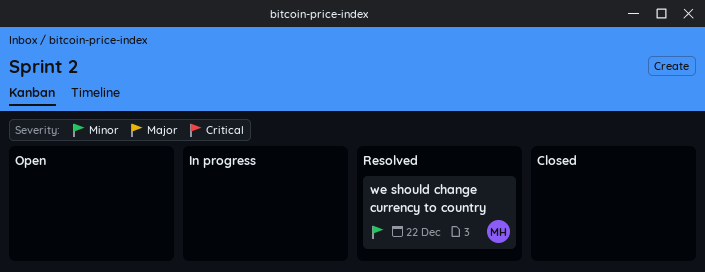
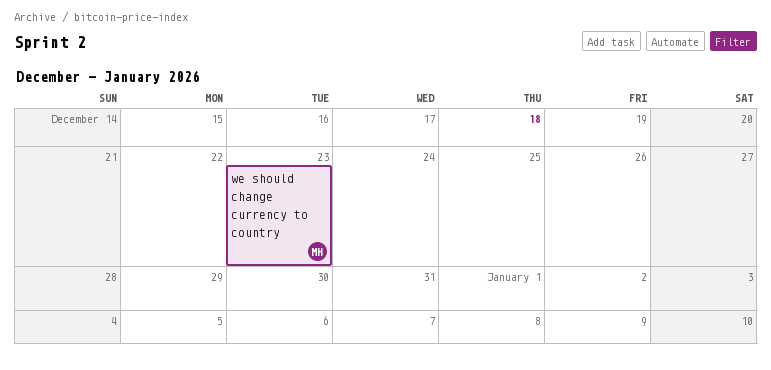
we should change currency to country, due: Dec 22 -> Dec 23

